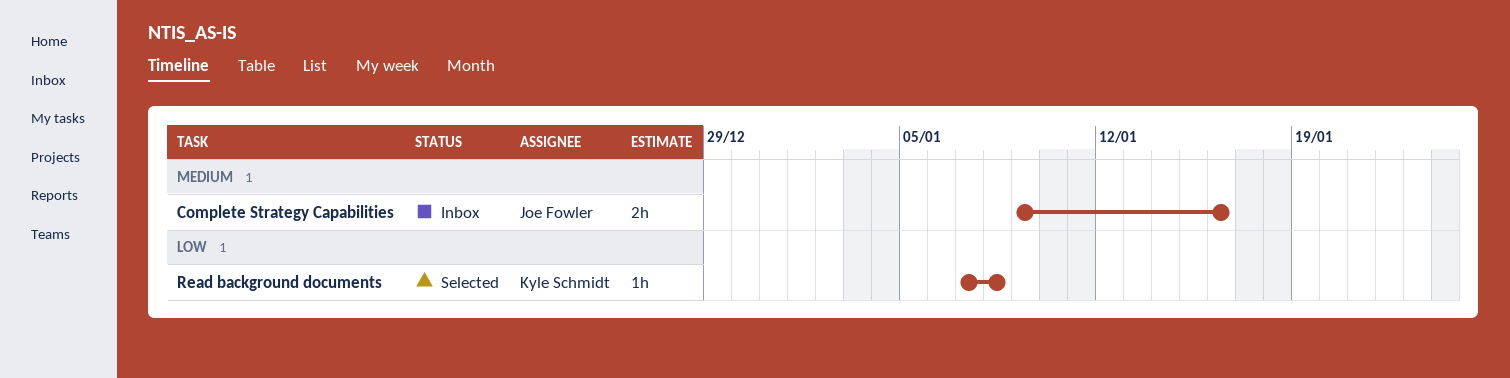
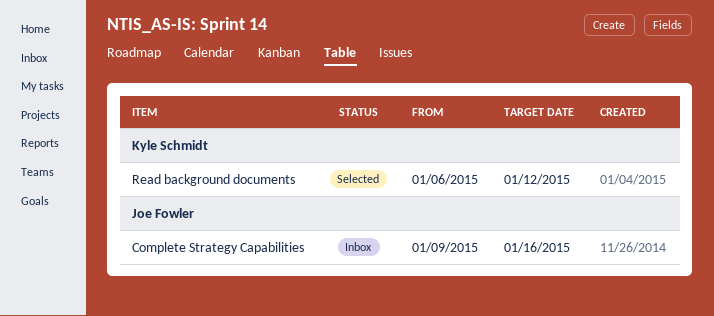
Read background documents, start: Jan 7 -> Jan 6
Read background documents, due: Jan 8 -> Jan 12

